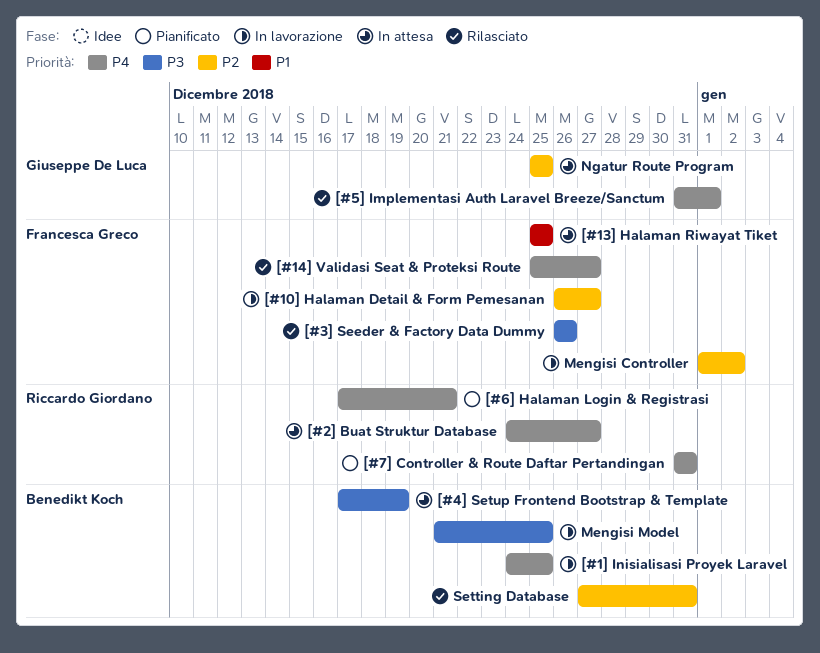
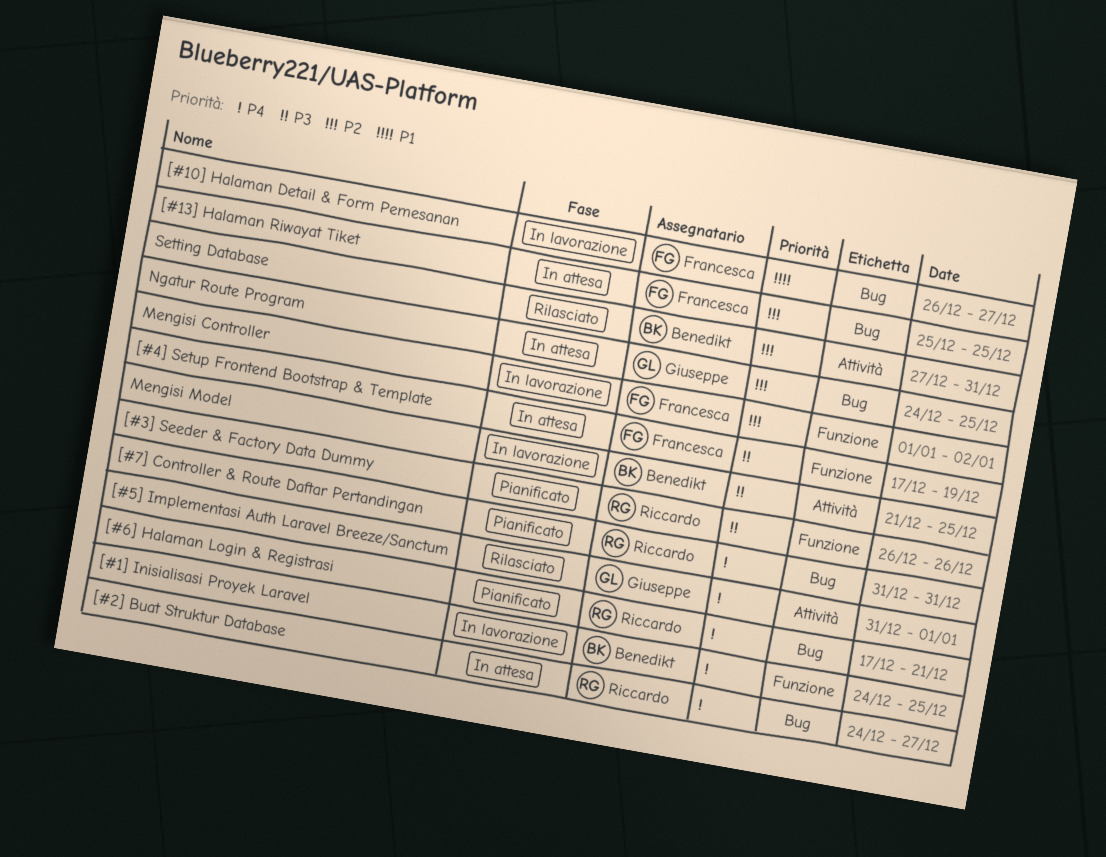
[#10] Halaman Detail & Form Pemesanan, priority: P2 -> P1
[#13] Halaman Riwayat Tiket, priority: P1 -> P2
[#14] Validasi Seat & Proteksi Route: present -> none
[#3] Seeder & Factory Data Dummy, status: Rilasciato -> Pianificato
[#3] Seeder & Factory Data Dummy, owner: Francesca Greco -> Riccardo Giordano
[#4] Setup Frontend Bootstrap & Template, owner: Benedikt Koch -> Francesca Greco
Ngatur Route Program, start: Dec 25 -> Dec 24

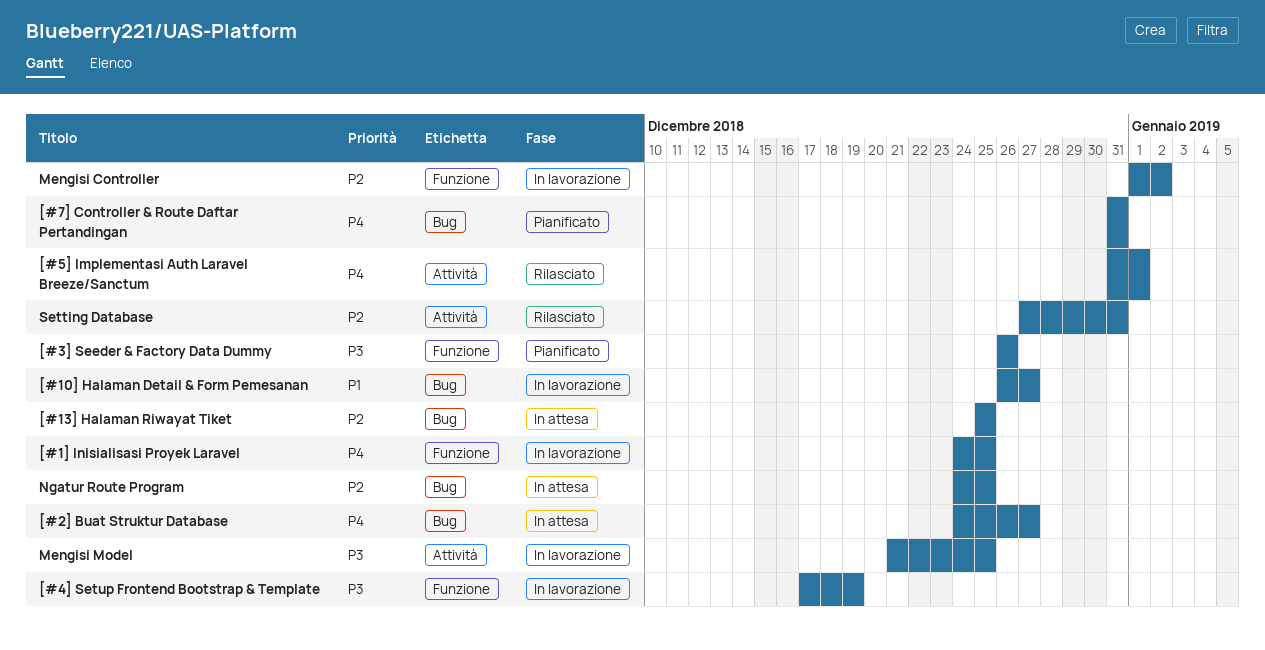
[#4] Setup Frontend Bootstrap & Template, status: In attesa -> In lavorazione
[#6] Halaman Login & Registrasi: present -> none

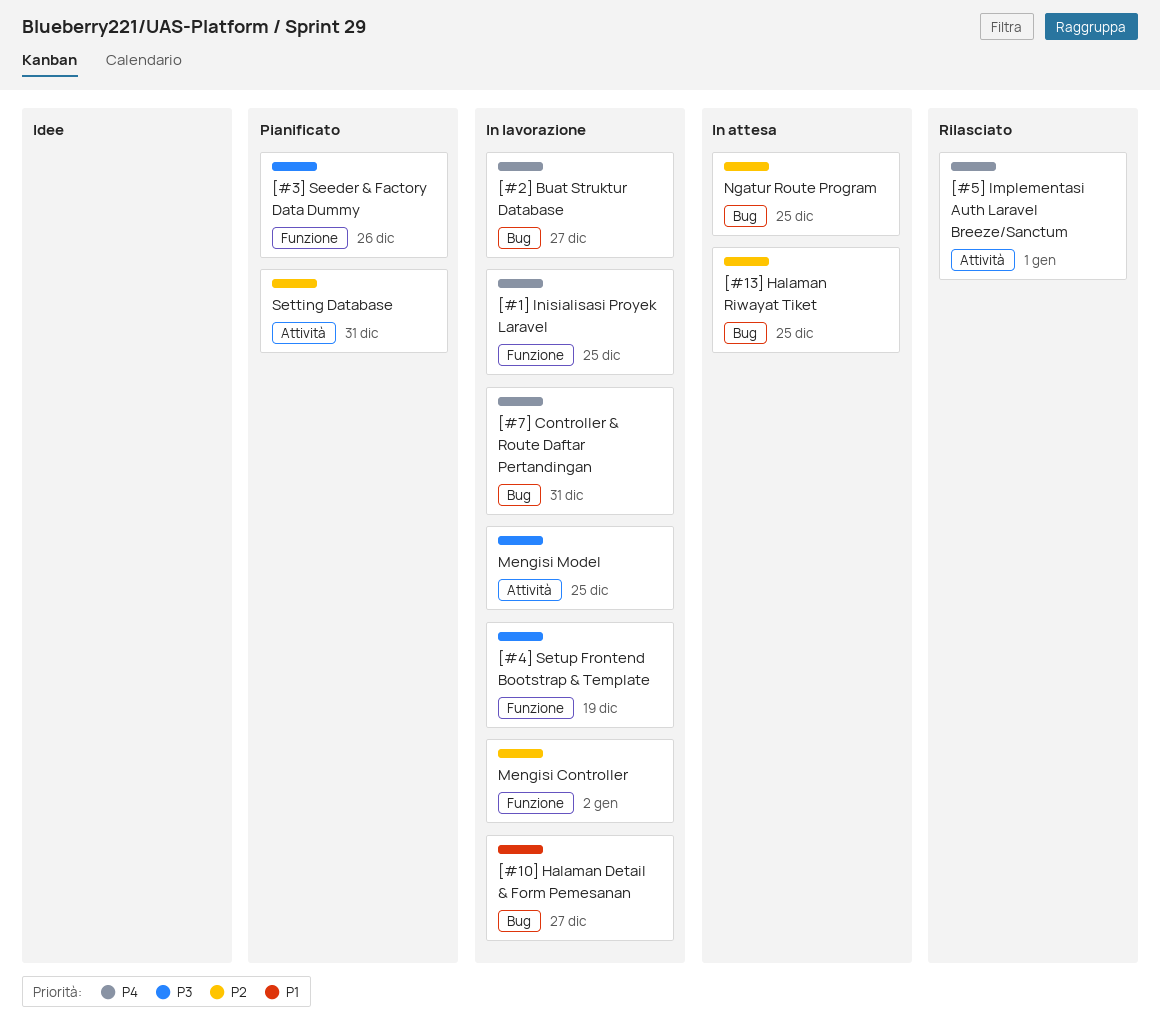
[#2] Buat Struktur Database, status: In attesa -> In lavorazione
[#7] Controller & Route Daftar Pertandingan, status: Pianificato -> In lavorazione
Setting Database, status: Rilasciato -> Pianificato

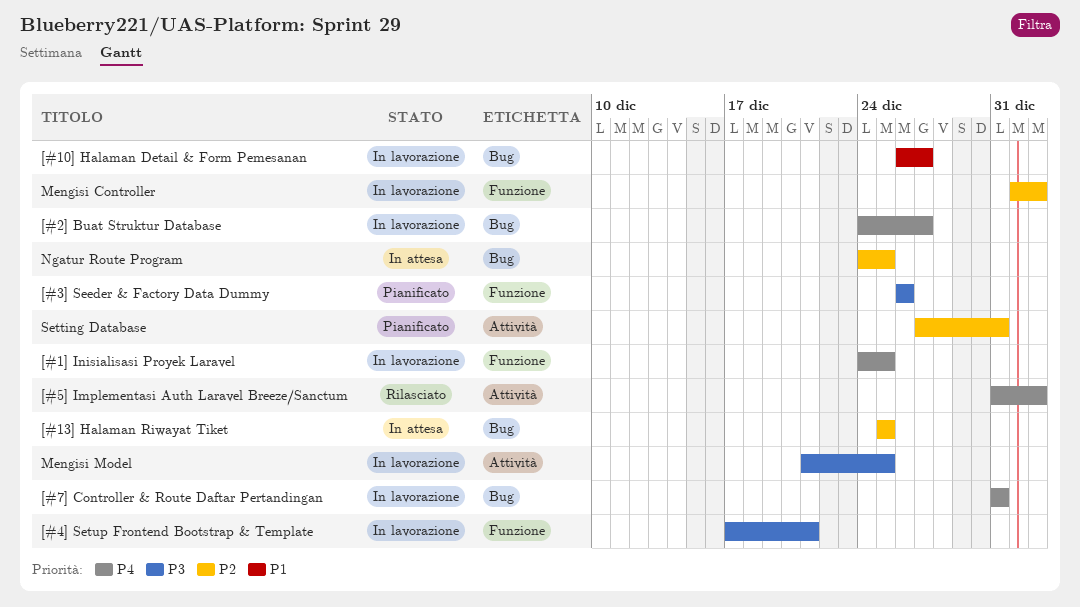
[#4] Setup Frontend Bootstrap & Template, due: Dec 19 -> Dec 21
[#5] Implementasi Auth Laravel Breeze/Sanctum, due: Jan 1 -> Jan 2

